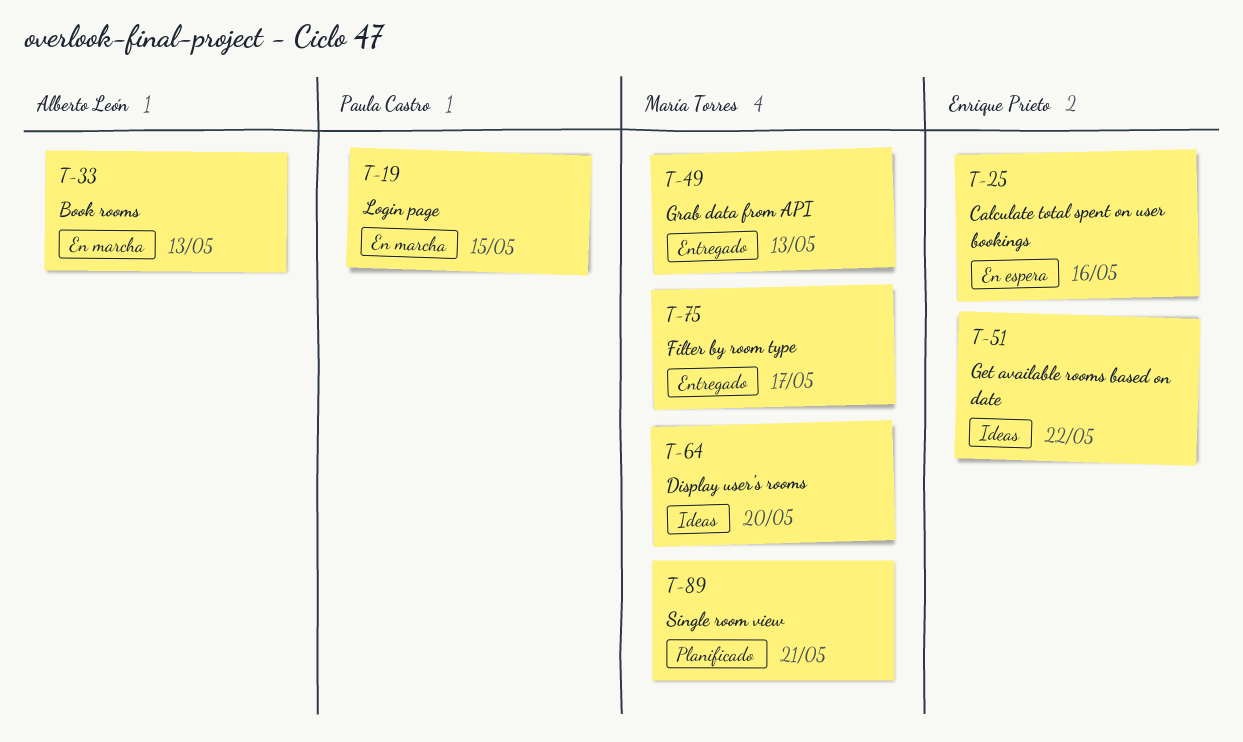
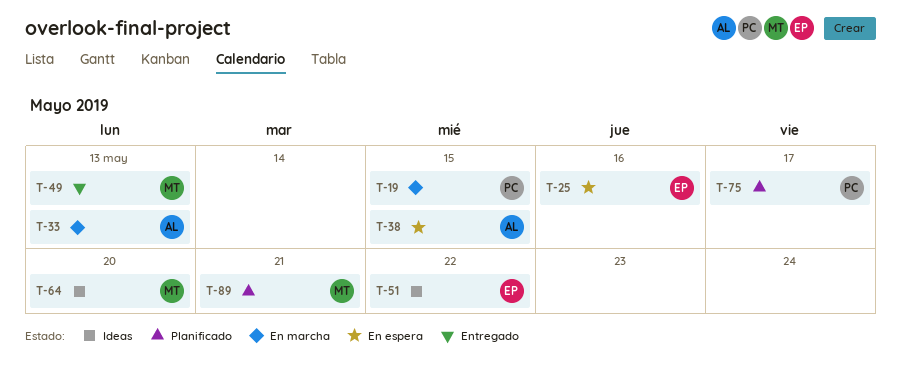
T-38: none -> present
T-75, status: Entregado -> Planificado
T-75, owner: María Torres -> Paula Castro

